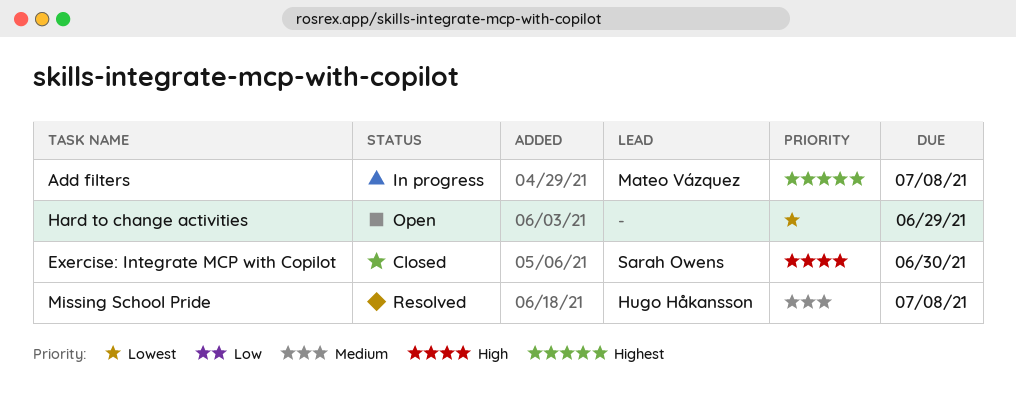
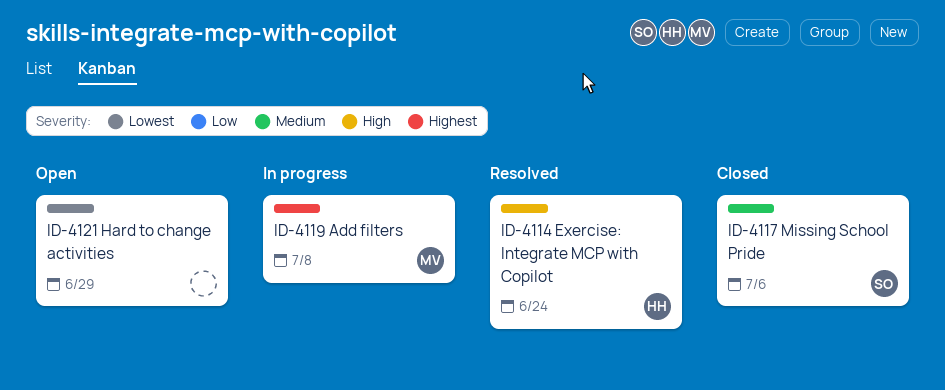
Exercise: Integrate MCP with Copilot, status: Closed -> Resolved
Exercise: Integrate MCP with Copilot, owner: Sarah Owens -> Hugo Håkansson
Exercise: Integrate MCP with Copilot, due: Jun 30 -> Jun 24
Missing School Pride, status: Resolved -> Closed
Missing School Pride, owner: Hugo Håkansson -> Sarah Owens
Missing School Pride, due: Jul 8 -> Jul 6

